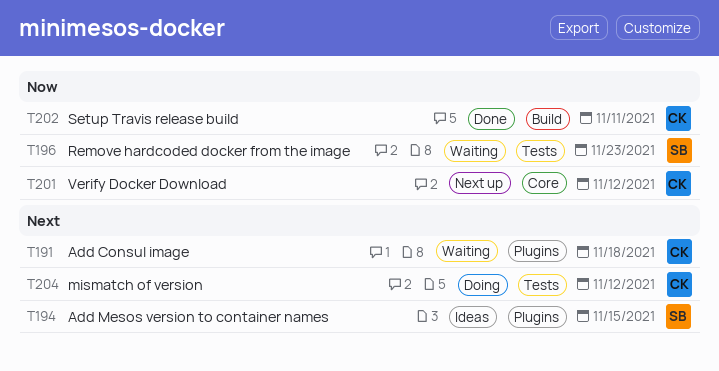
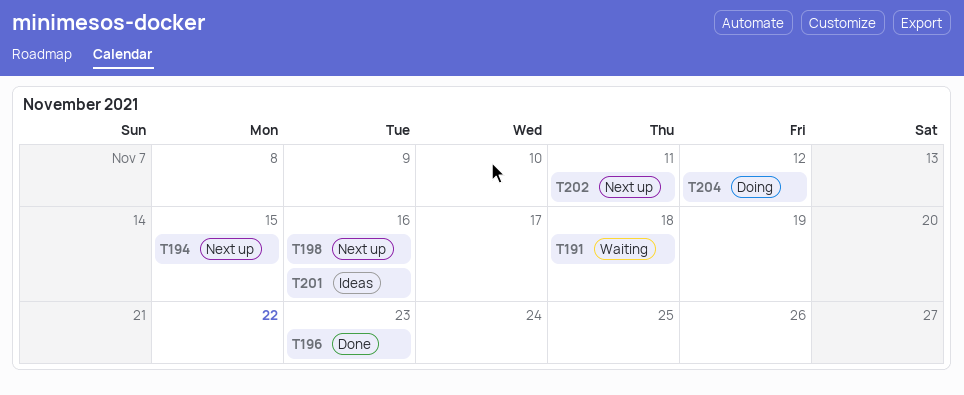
T194, status: Ideas -> Next up
T196, status: Waiting -> Done
T198: none -> present
T201, status: Next up -> Ideas
T201, due: Nov 12 -> Nov 16
T202, status: Done -> Next up

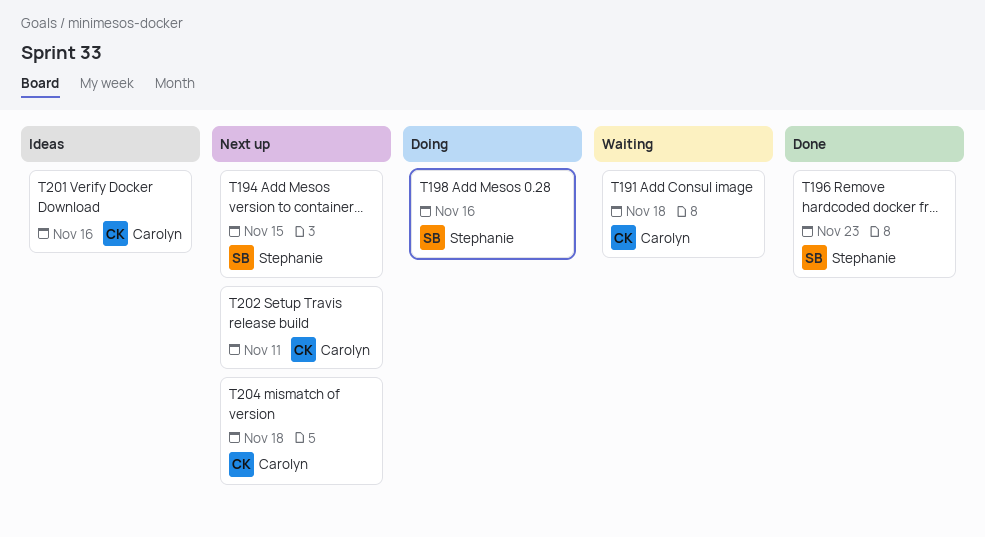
T198, status: Next up -> Doing
T204, status: Doing -> Next up
T204, due: Nov 12 -> Nov 18

